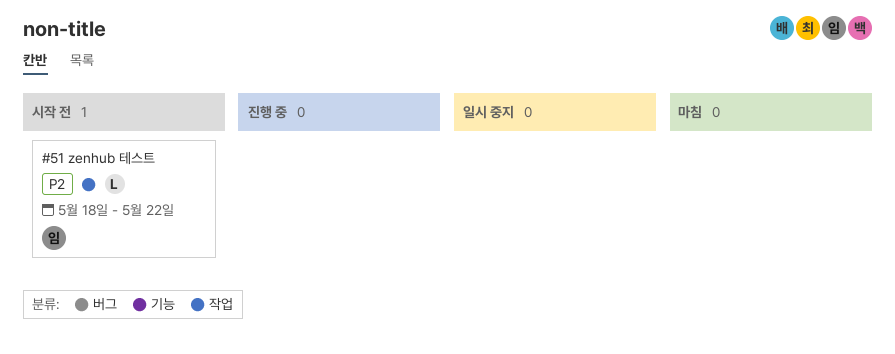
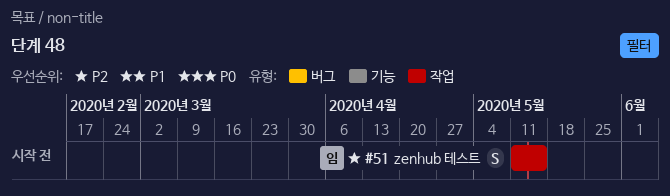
#51, estimate: L -> S
#51, start: May 18 -> May 11
#51, due: May 22 -> May 15

